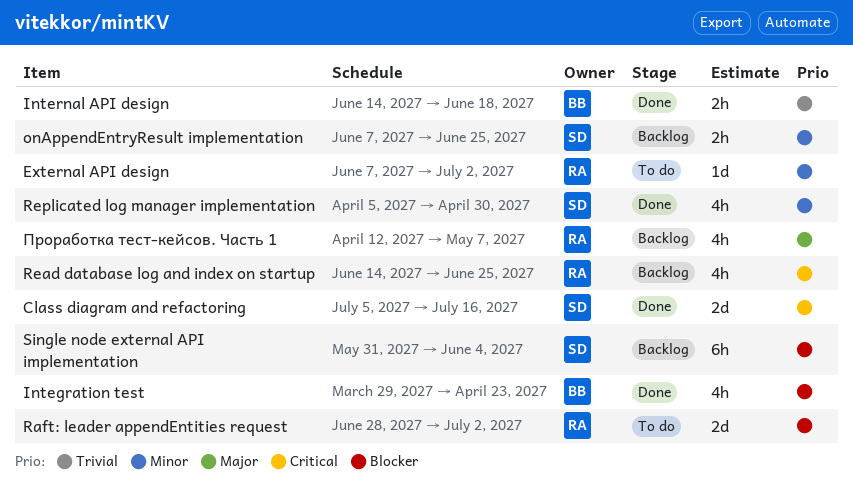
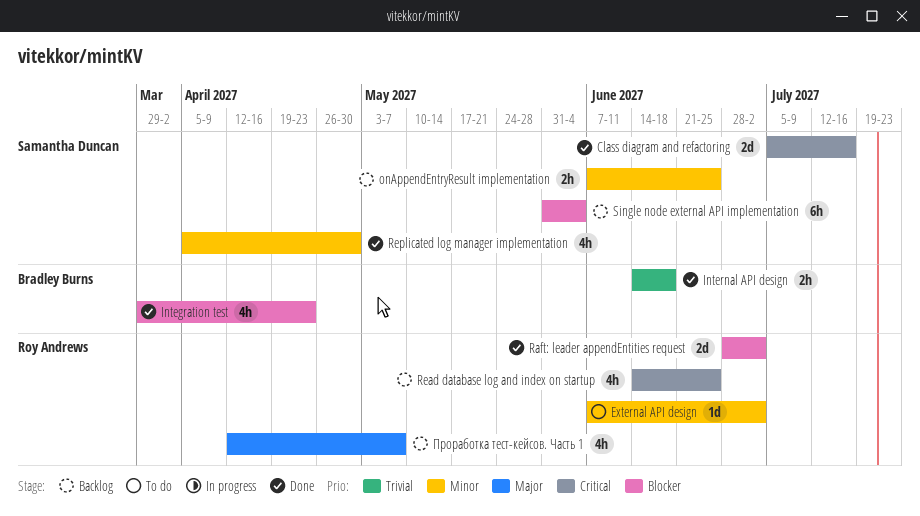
Raft: leader appendEntities request, status: To do -> Done

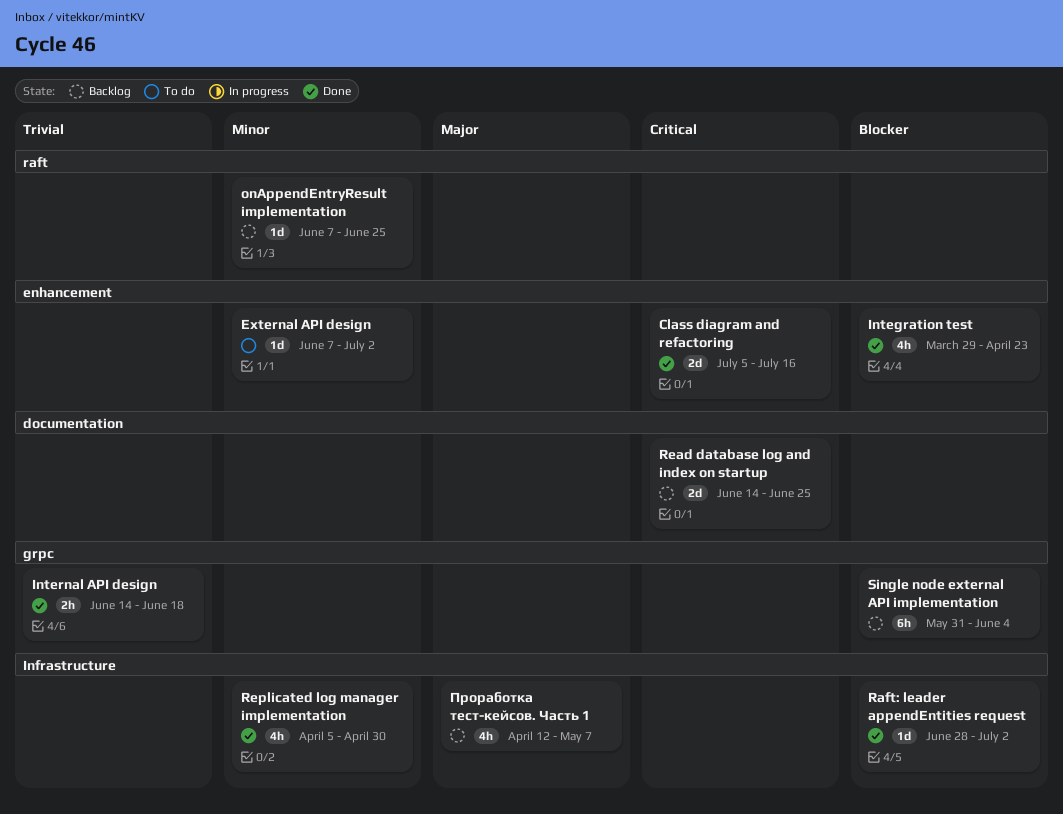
onAppendEntryResult implementation, estimate: 2h -> 1d
Raft: leader appendEntities request, estimate: 2d -> 1d
Read database log and index on startup, estimate: 4h -> 2d

